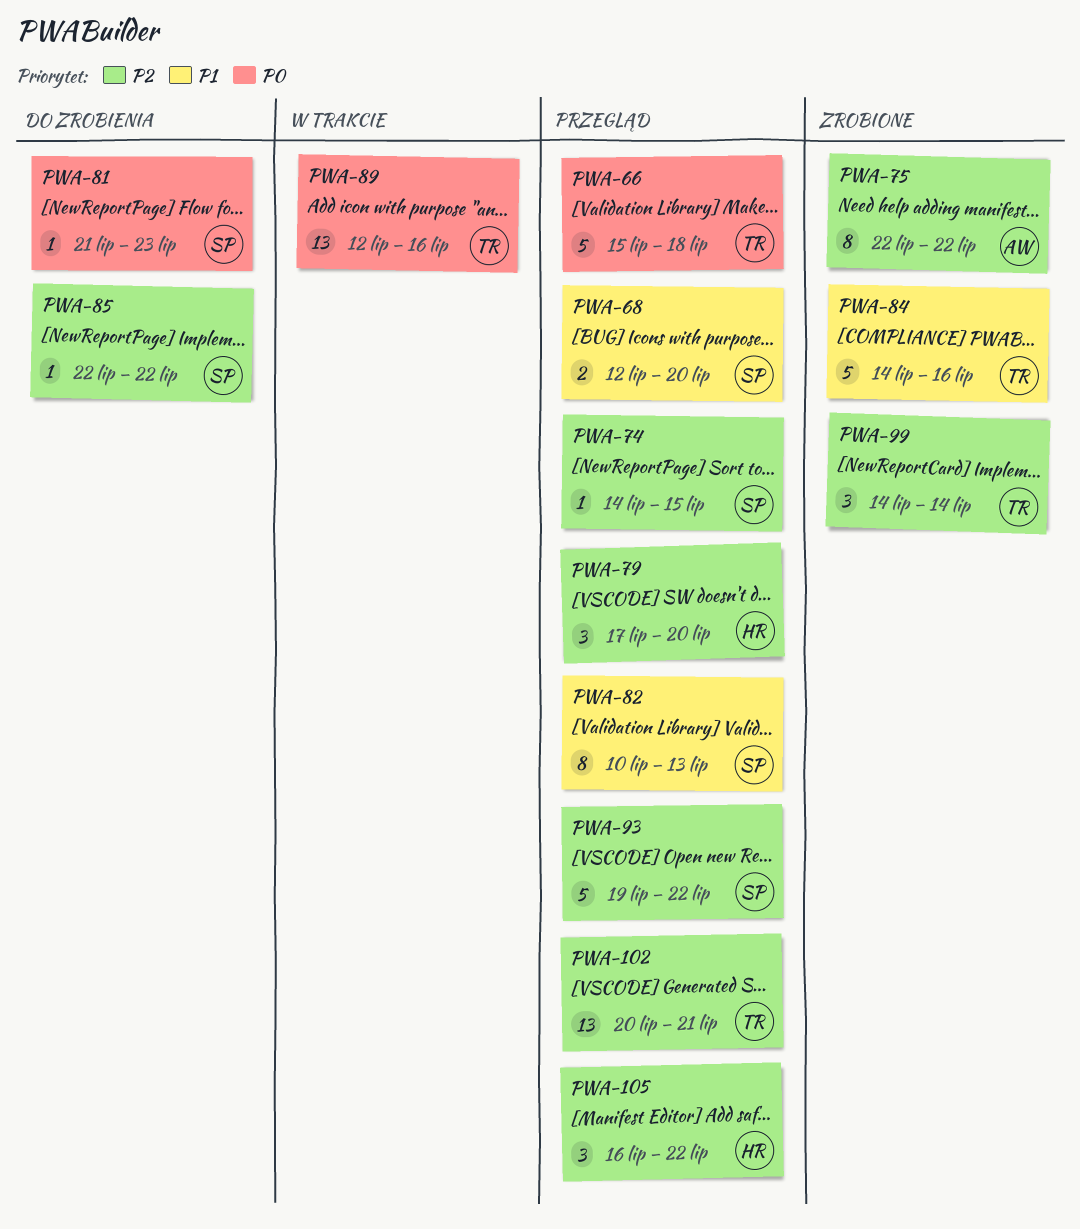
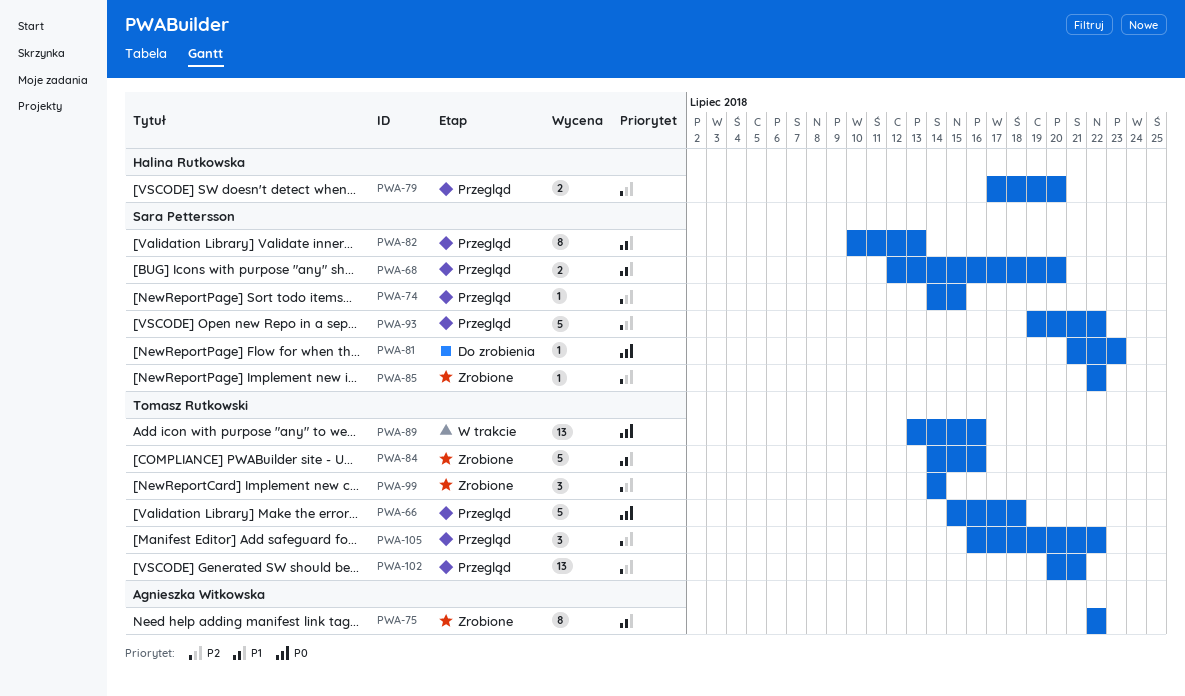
PWA-75, priority: P2 -> P1
PWA-79, estimate: 3 -> 2
PWA-85, status: Do zrobienia -> Zrobione
PWA-89, start: Jul 12 -> Jul 13
PWA-105, owner: Halina Rutkowska -> Tomasz Rutkowski

